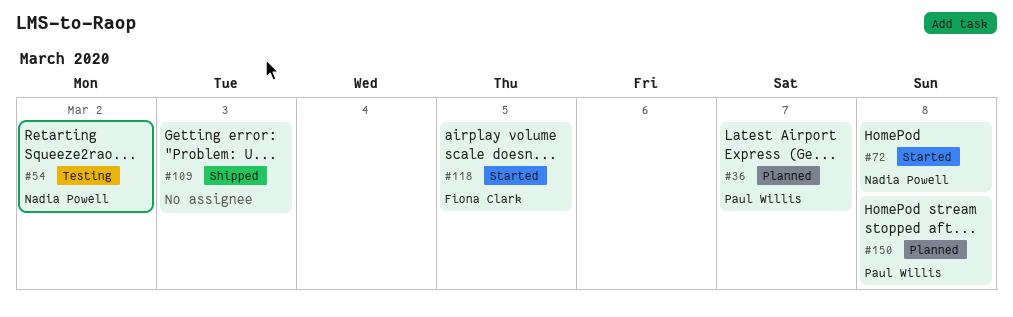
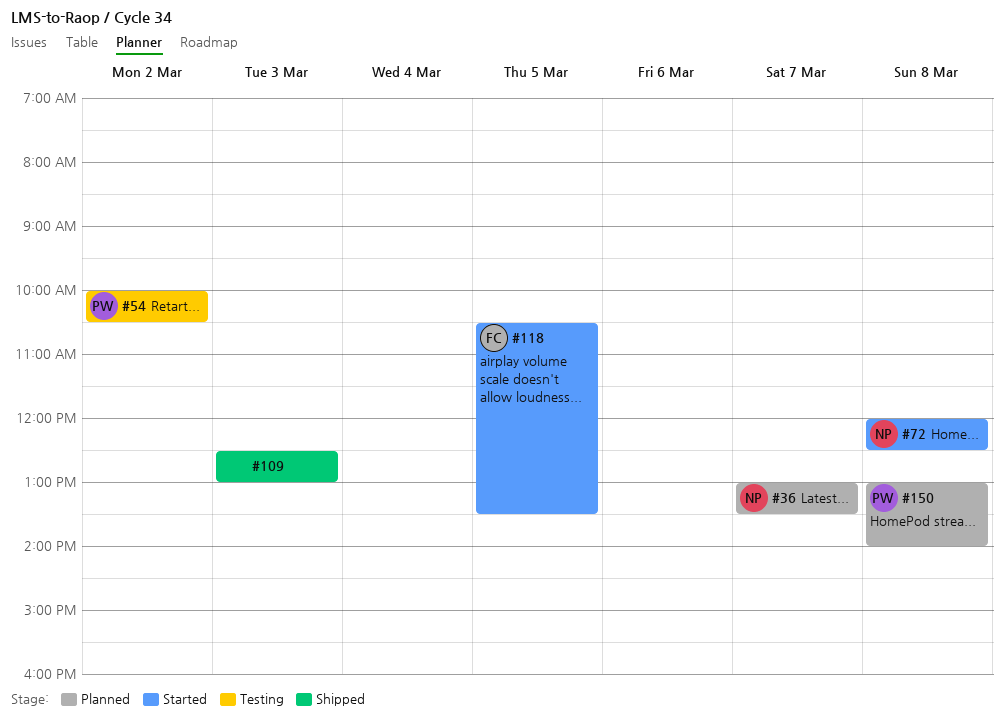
#36, owner: Paul Willis -> Nadia Powell
#54, owner: Nadia Powell -> Paul Willis

